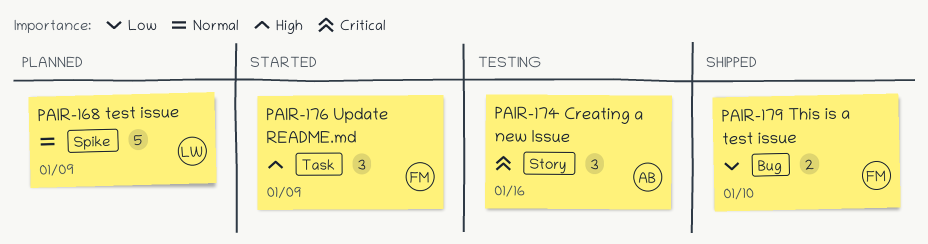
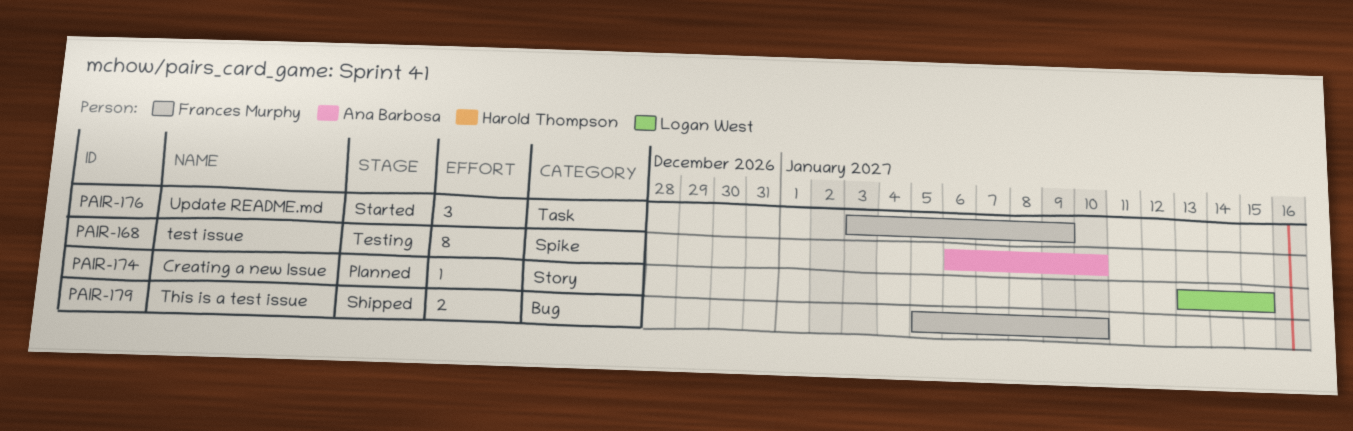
PAIR-168, status: Planned -> Testing
PAIR-168, owner: Logan West -> Ana Barbosa
PAIR-168, estimate: 5 -> 8
PAIR-168, due: Jan 9 -> Jan 10
PAIR-174, status: Testing -> Planned
PAIR-174, owner: Ana Barbosa -> Logan West
PAIR-174, estimate: 3 -> 1
PAIR-174, due: Jan 16 -> Jan 15

